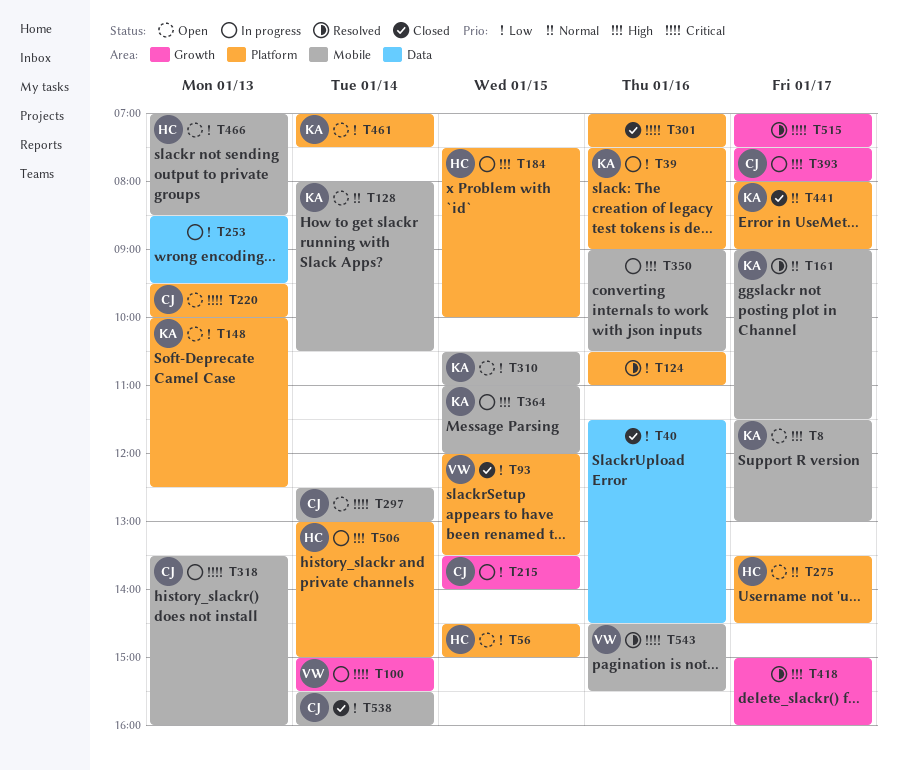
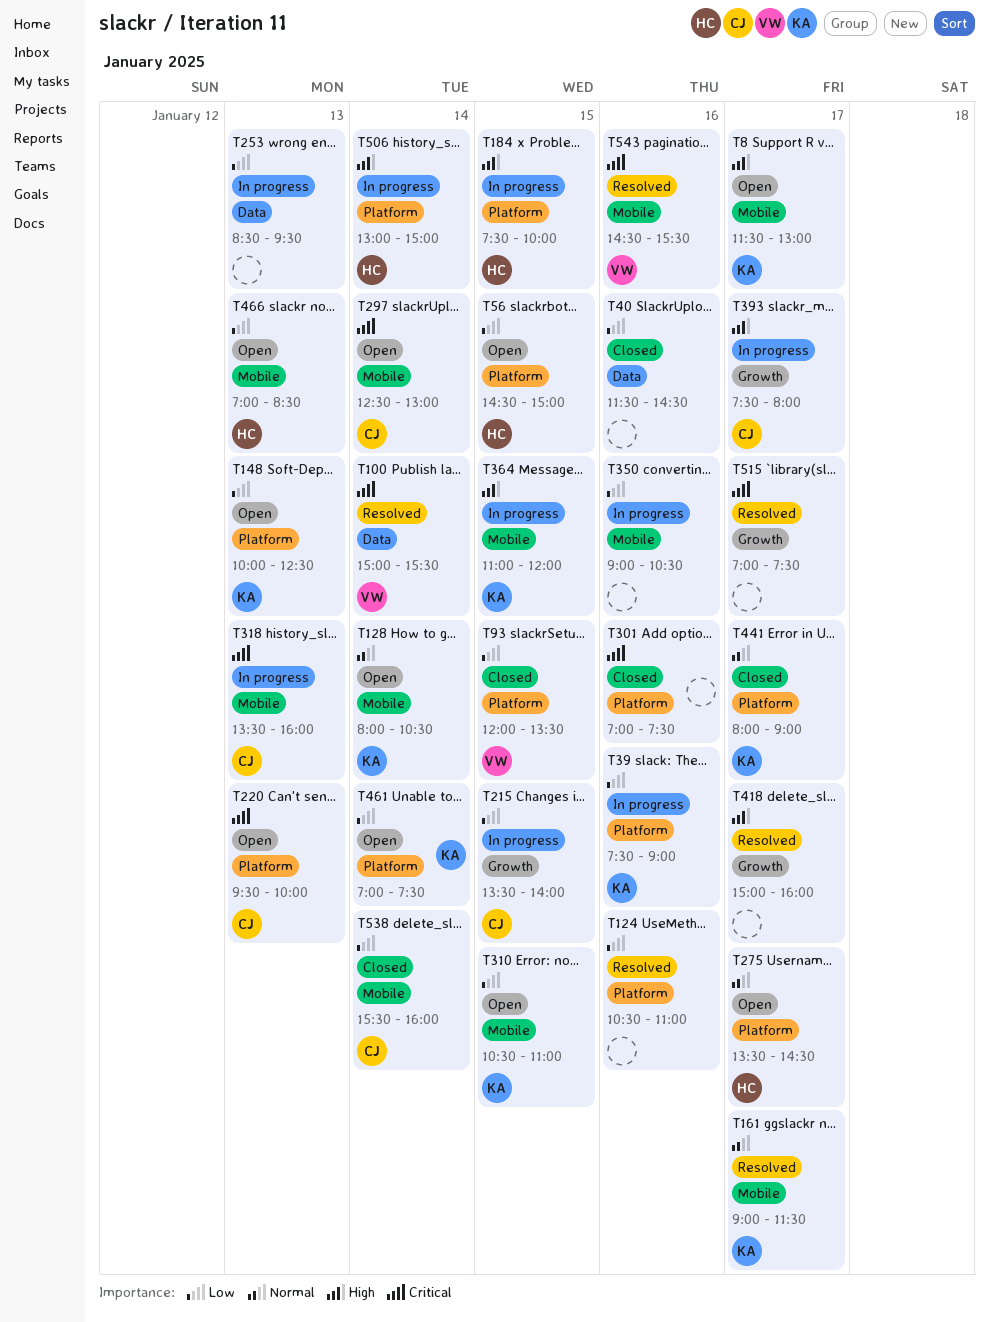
T100, status: In progress -> Resolved
T100, label: Growth -> Data
T350, priority: High -> Low

